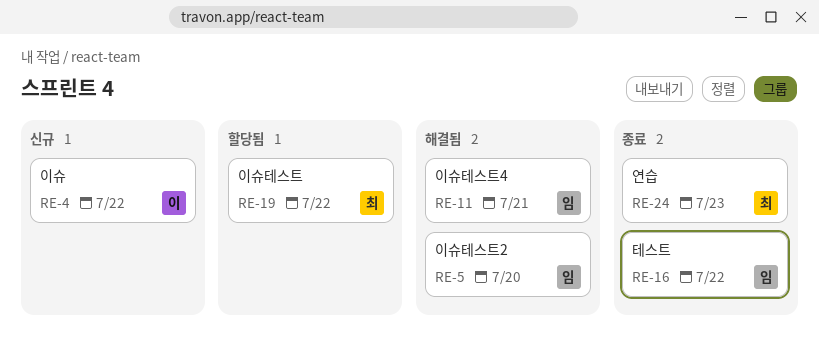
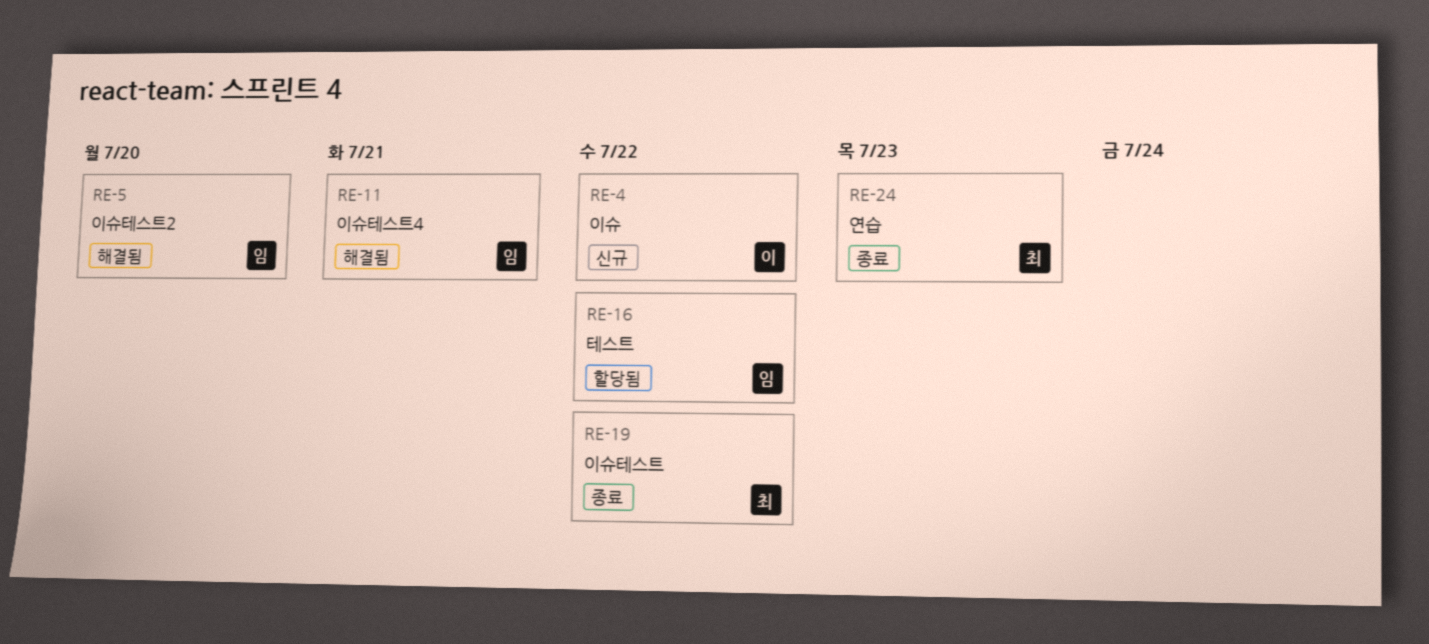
RE-16, status: 종료 -> 할당됨
RE-19, status: 할당됨 -> 종료

